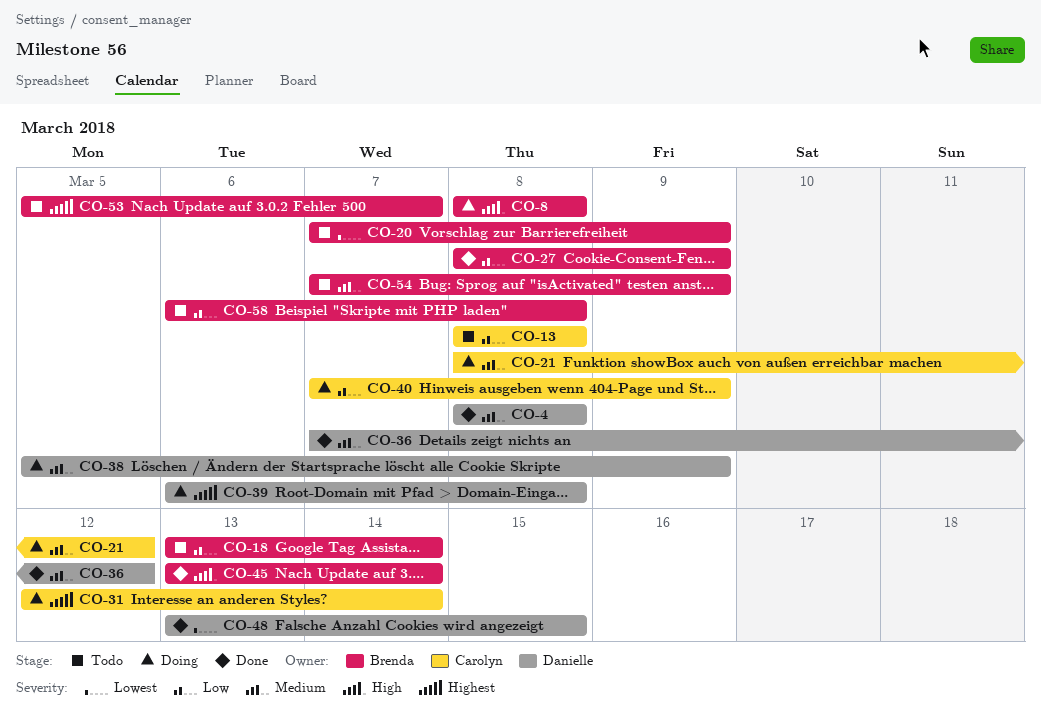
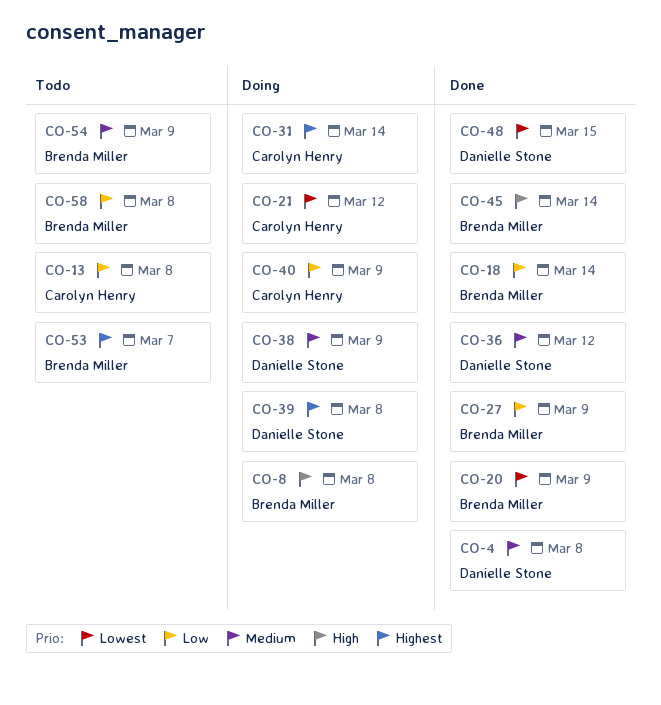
CO-18, status: Todo -> Done
CO-20, status: Todo -> Done
CO-21, priority: Medium -> Lowest

